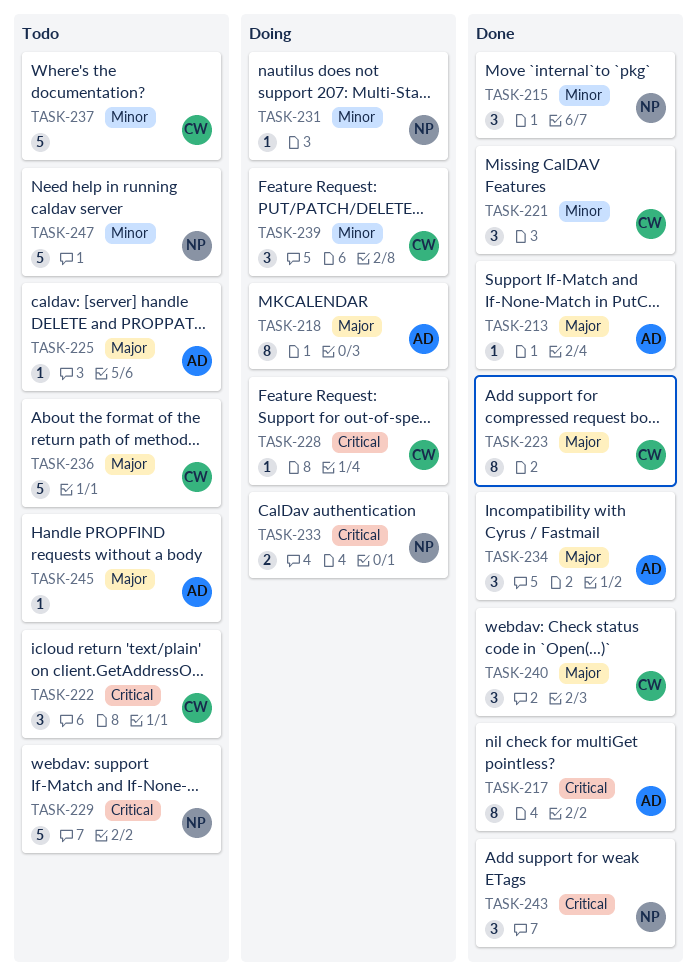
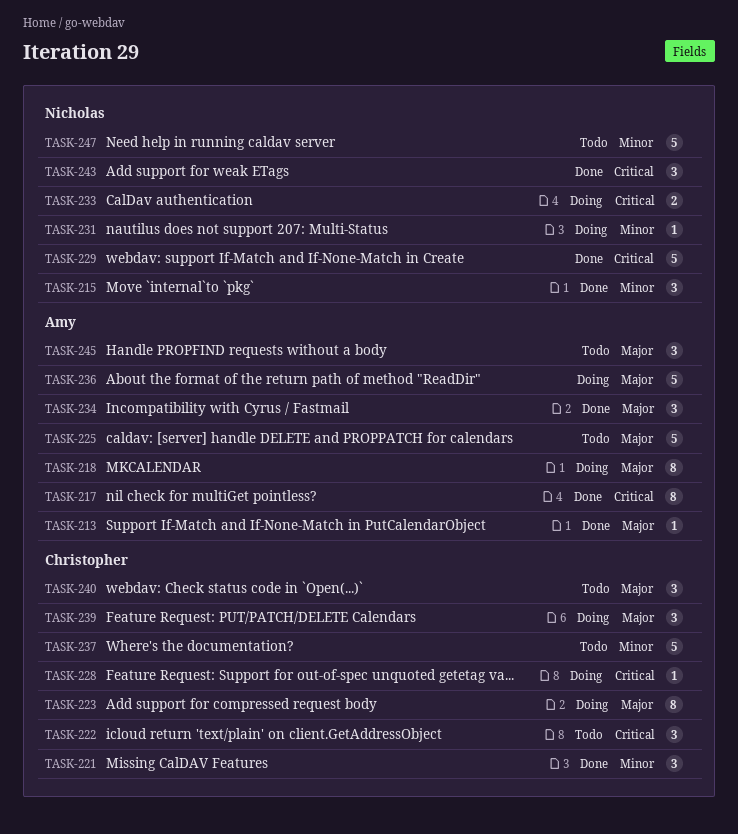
TASK-223, status: Done -> Doing
TASK-225, estimate: 1 -> 5
TASK-229, status: Todo -> Done
TASK-236, status: Todo -> Doing
TASK-236, owner: Christopher -> Amy
TASK-239, priority: Minor -> Major
TASK-240, status: Done -> Todo
TASK-245, estimate: 1 -> 3

